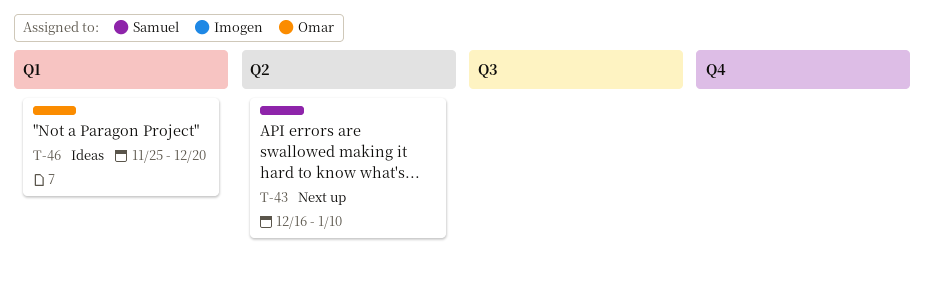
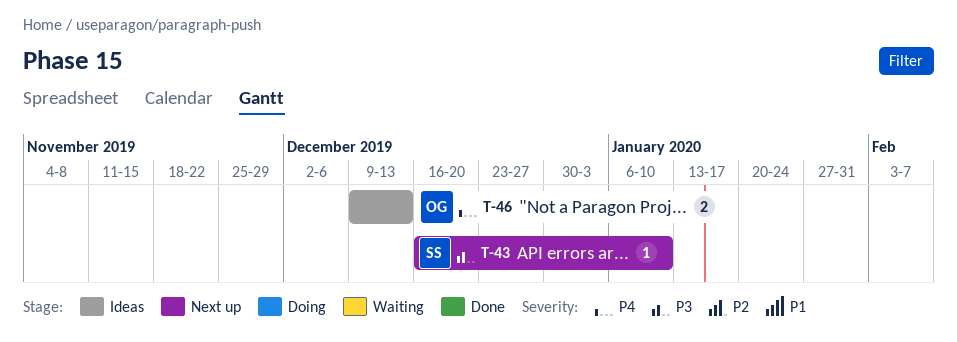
T-46, start: Nov 25 -> Dec 9
T-46, due: Dec 20 -> Dec 13

